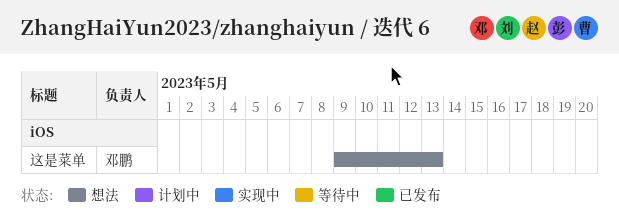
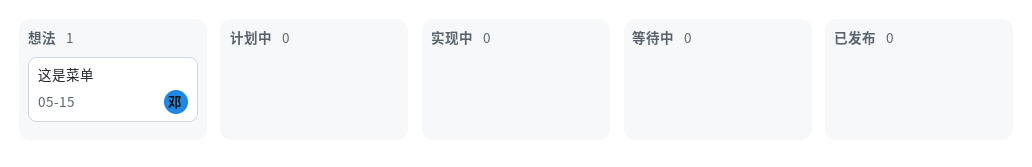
这是菜单, due: May 13 -> May 15

